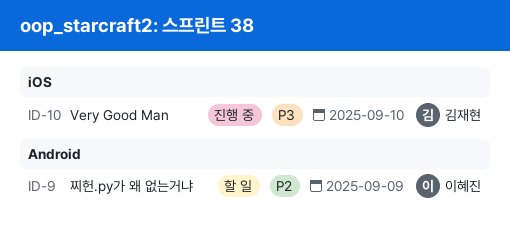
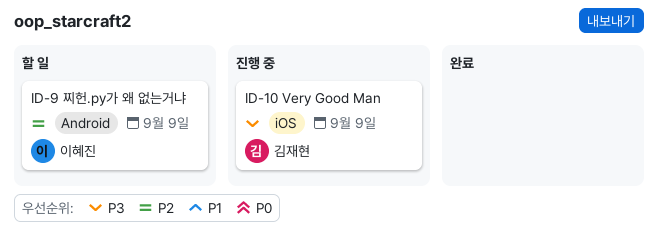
ID-10, due: Sep 10 -> Sep 9

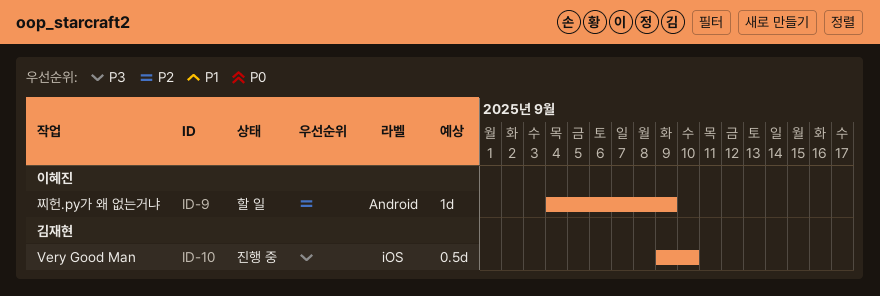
ID-10, due: Sep 9 -> Sep 10

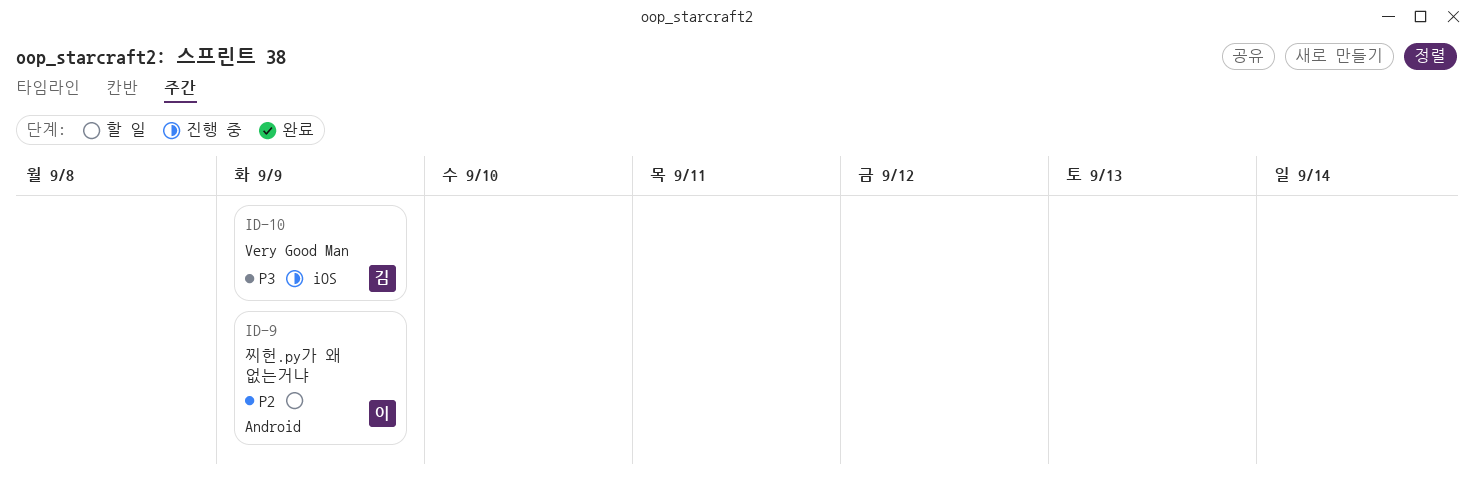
ID-10, due: Sep 10 -> Sep 9

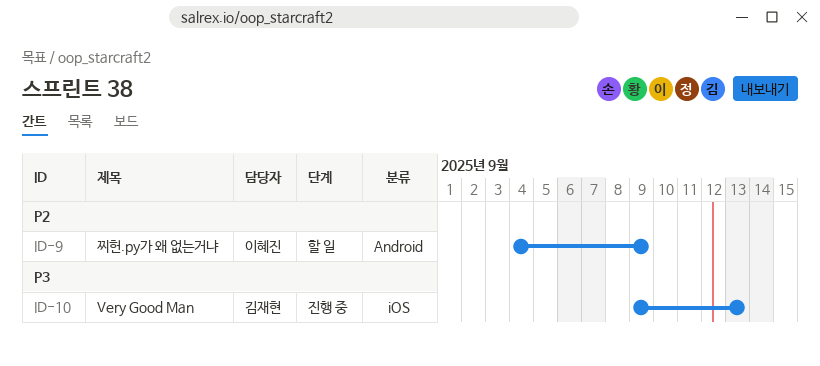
ID-10, due: Sep 9 -> Sep 13

